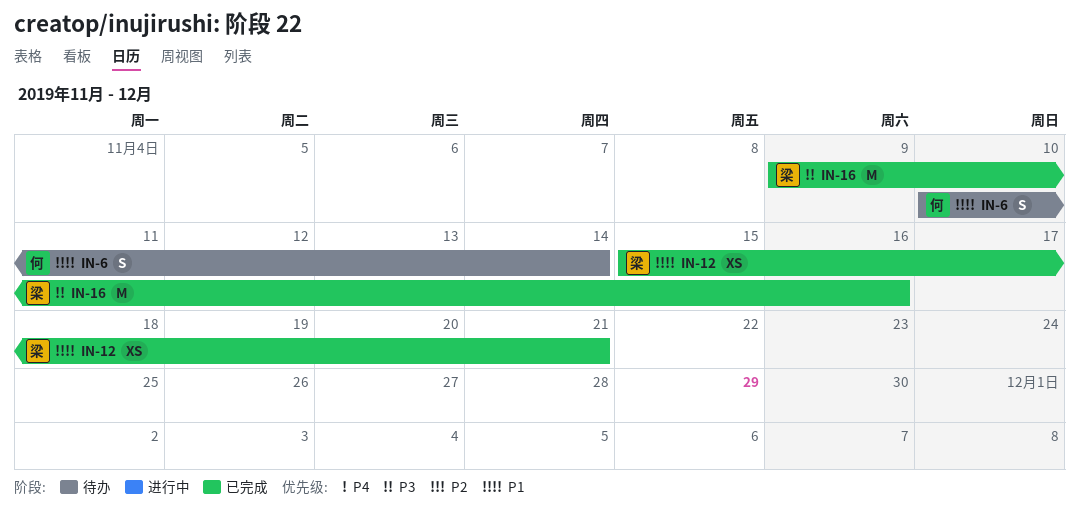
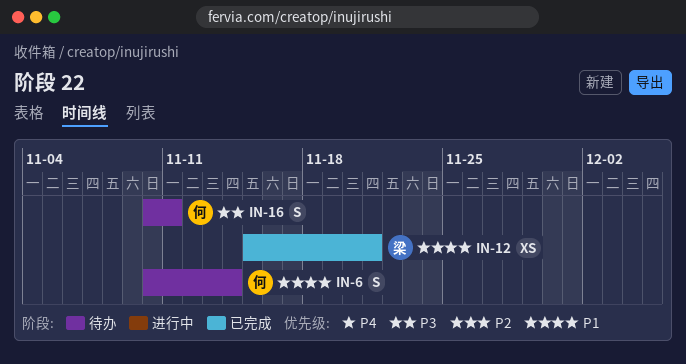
IN-16, status: 已完成 -> 待办
IN-16, owner: 梁 -> 何
IN-16, estimate: M -> S
IN-16, start: Nov 9 -> Nov 10
IN-16, due: Nov 16 -> Nov 11

